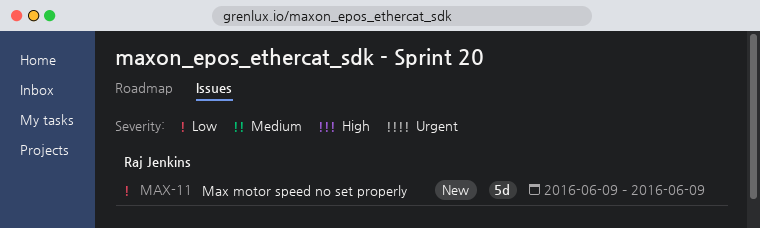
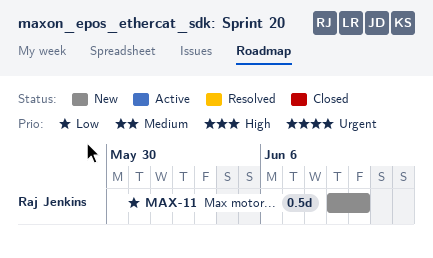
MAX-11, estimate: 5d -> 0.5d
MAX-11, due: Jun 9 -> Jun 10

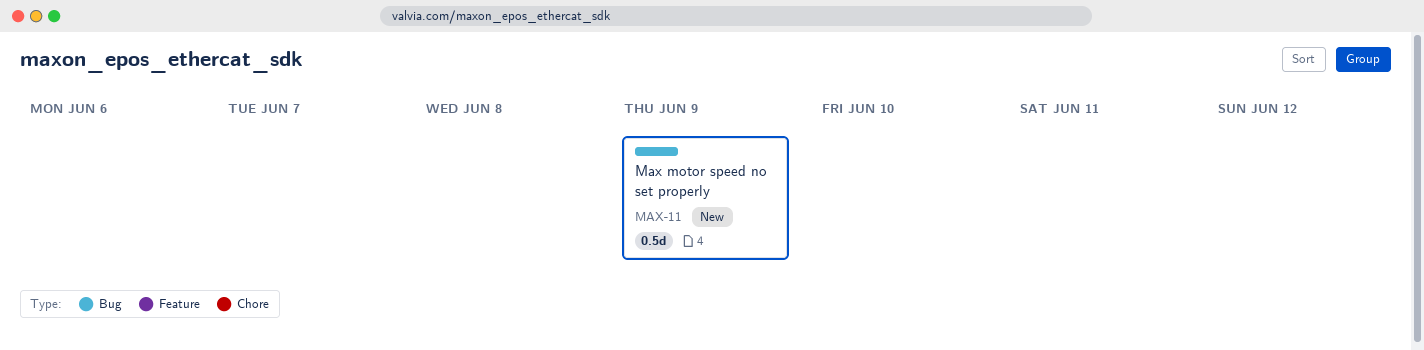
MAX-11, due: Jun 10 -> Jun 9

